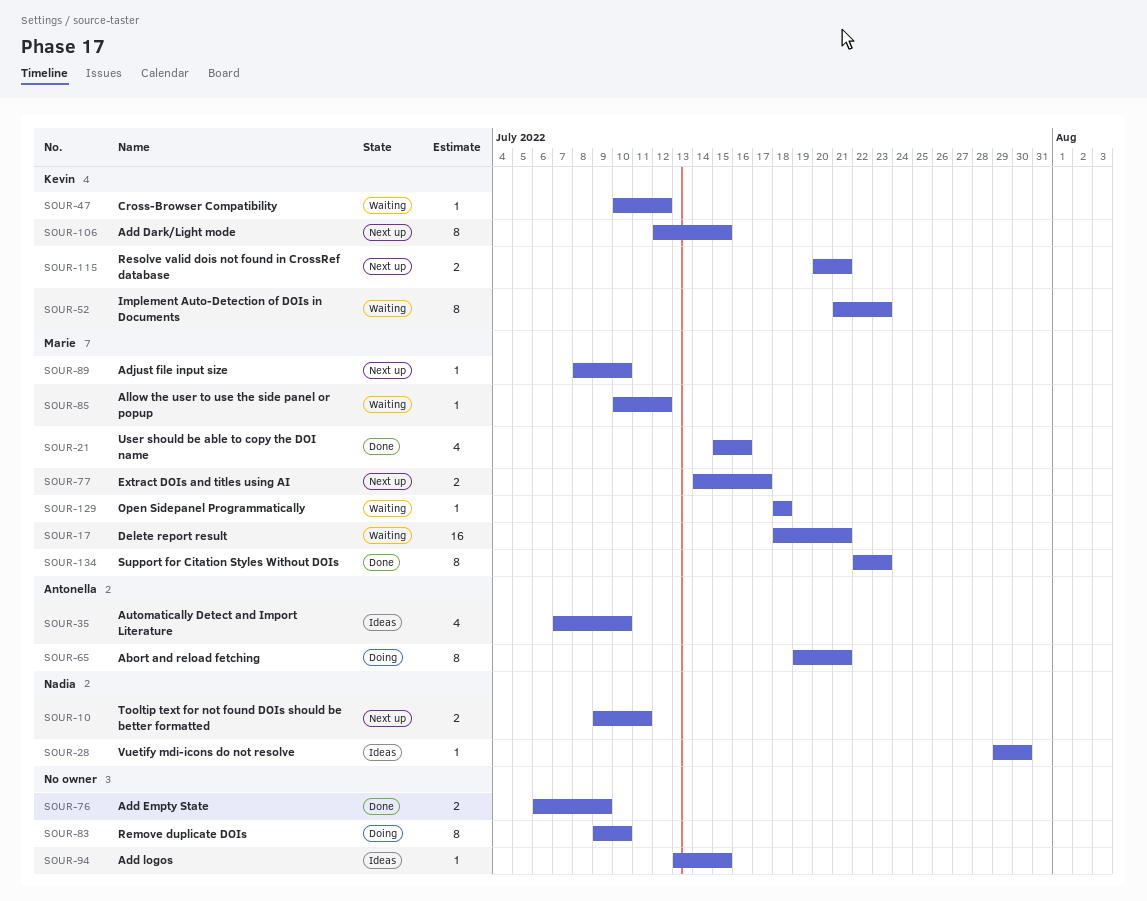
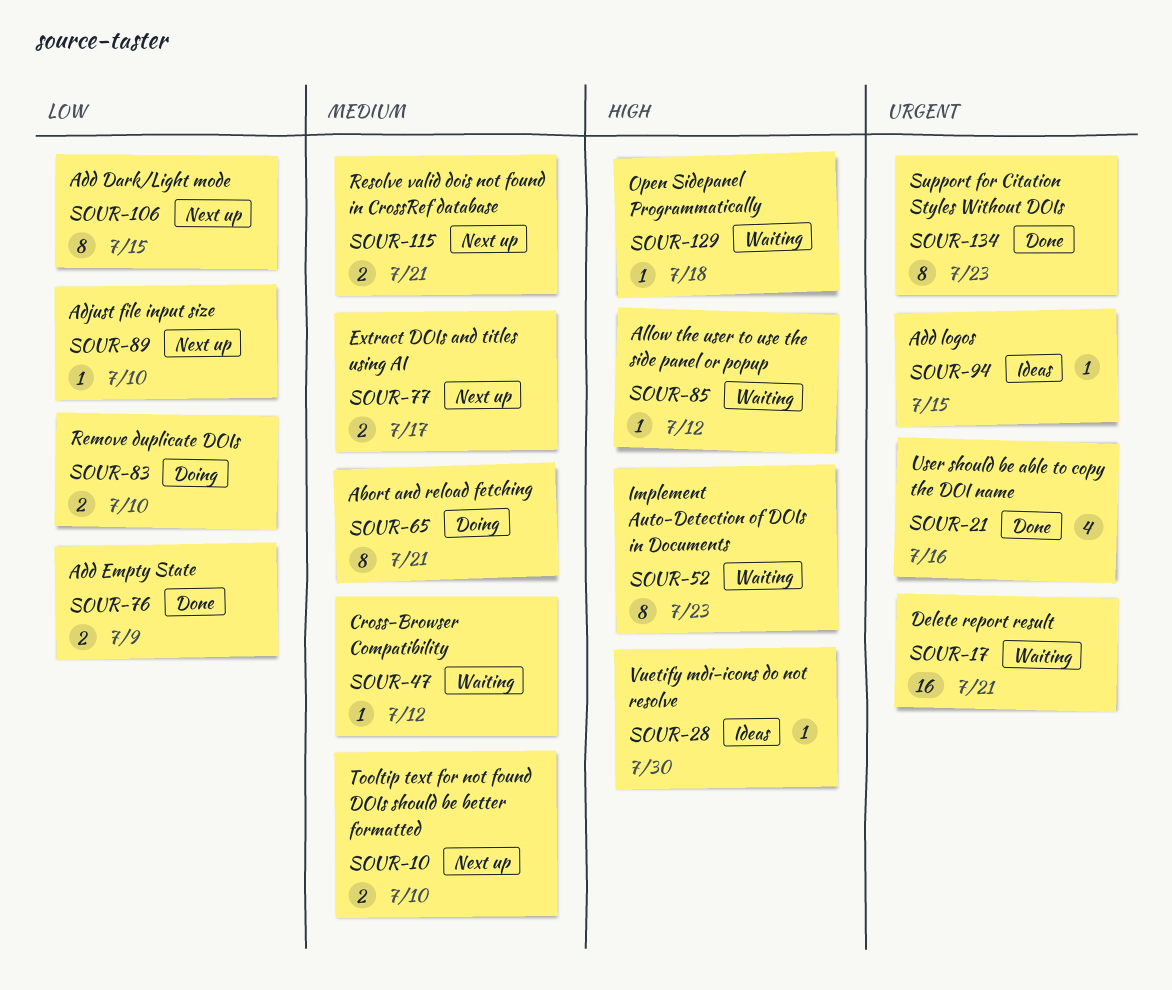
SOUR-10, due: Jul 11 -> Jul 10
SOUR-35: present -> none
SOUR-83, estimate: 8 -> 2

